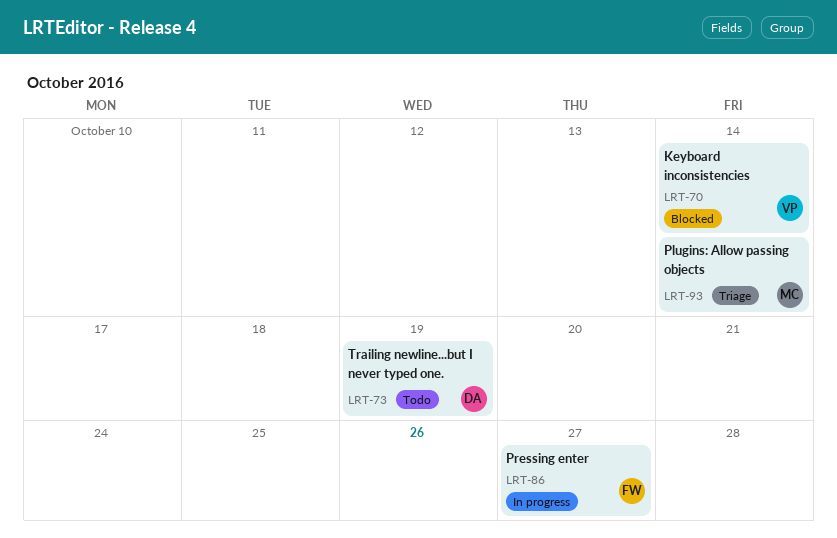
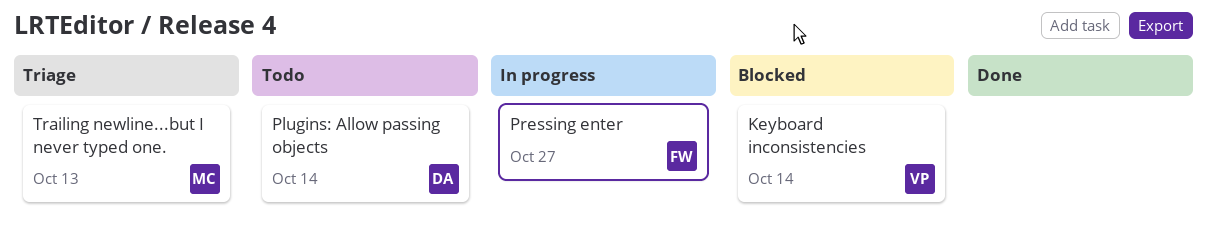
Plugins: Allow passing objects, status: Triage -> Todo
Plugins: Allow passing objects, owner: MC -> DA
Trailing newline...but I never typed one., status: Todo -> Triage
Trailing newline...but I never typed one., owner: DA -> MC
Trailing newline...but I never typed one., due: Oct 19 -> Oct 13

